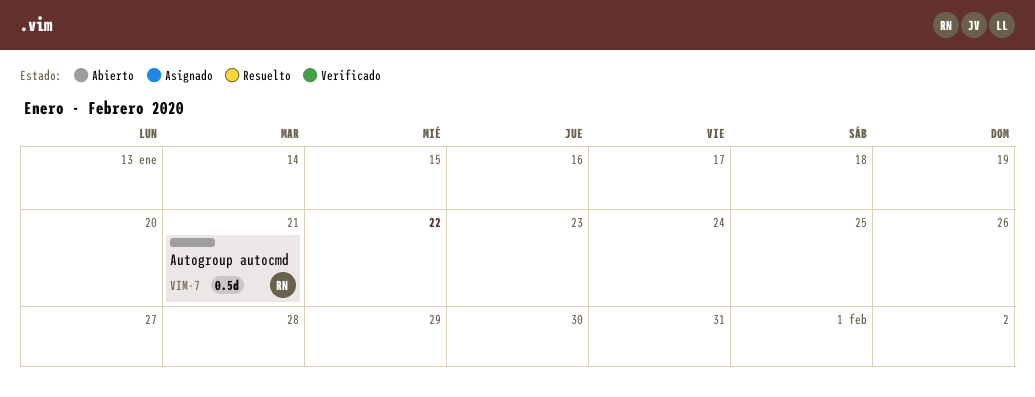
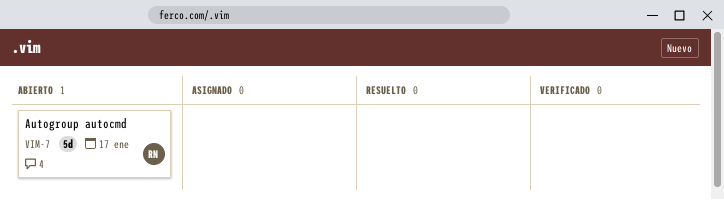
VIM-7, estimate: 0.5d -> 5d
VIM-7, due: Jan 21 -> Jan 17

